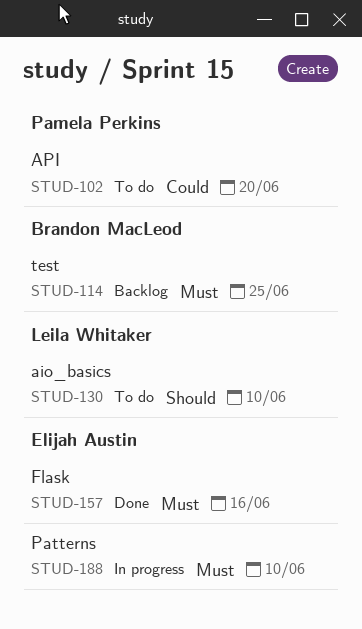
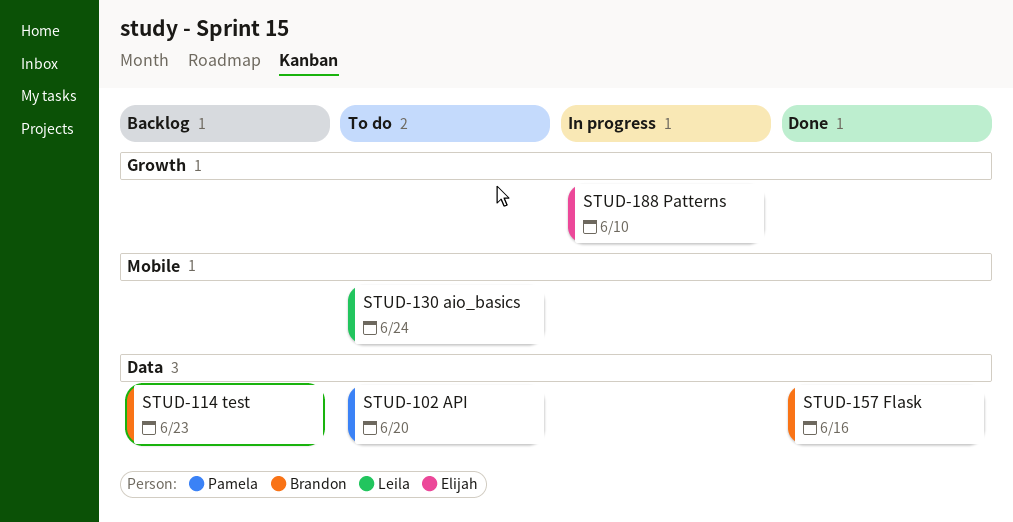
STUD-114, due: Jun 25 -> Jun 23
STUD-130, due: Jun 10 -> Jun 24
STUD-157, owner: Elijah Austin -> Brandon MacLeod

